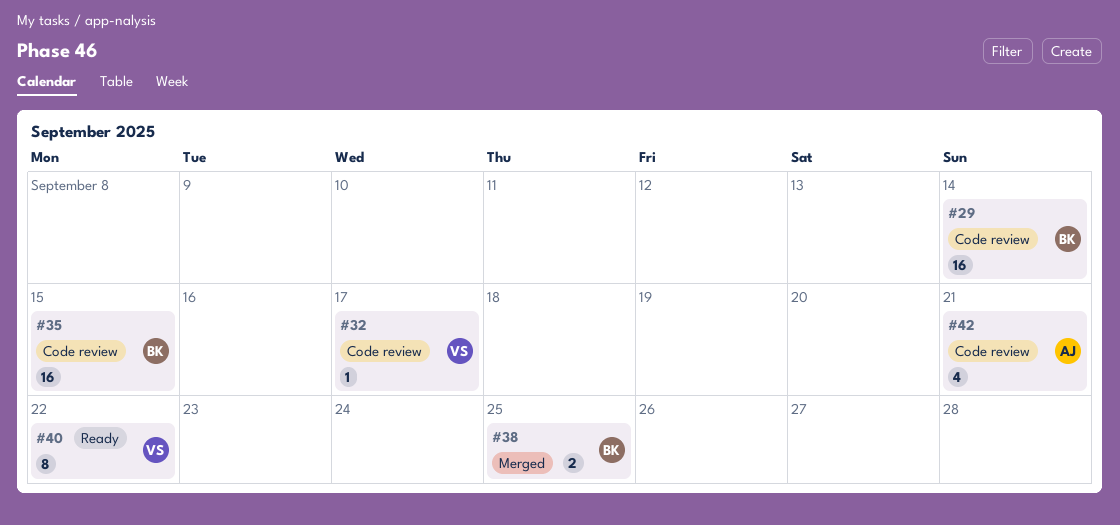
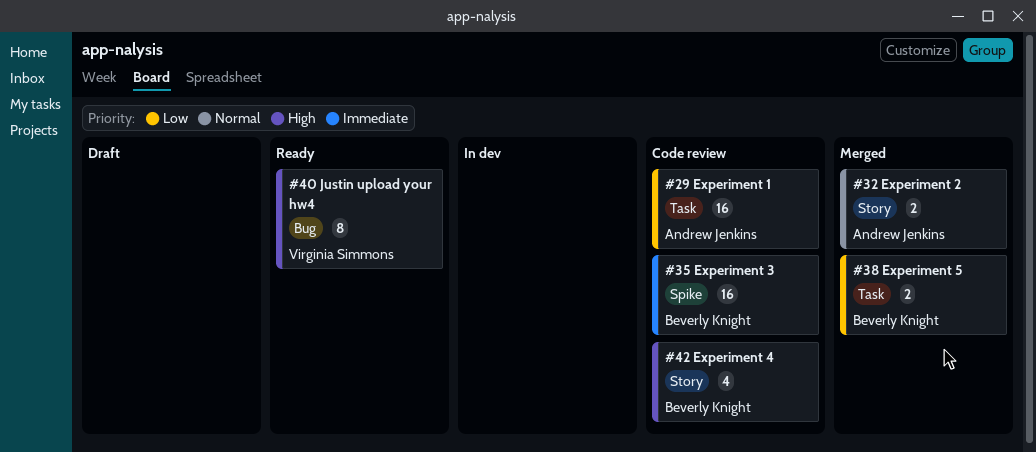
#29, owner: Beverly Knight -> Andrew Jenkins
#32, status: Code review -> Merged
#32, owner: Virginia Simmons -> Andrew Jenkins
#32, estimate: 1 -> 2
#42, owner: Andrew Jenkins -> Beverly Knight

